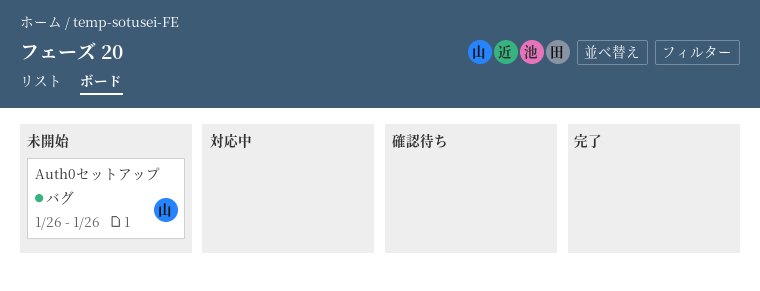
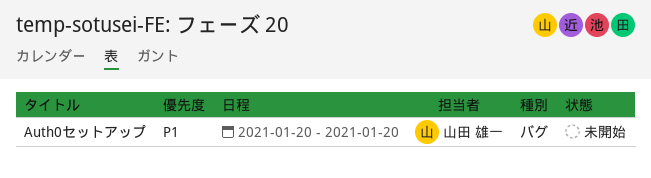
Auth0セットアップ, start: Jan 26 -> Jan 20
Auth0セットアップ, due: Jan 26 -> Jan 20

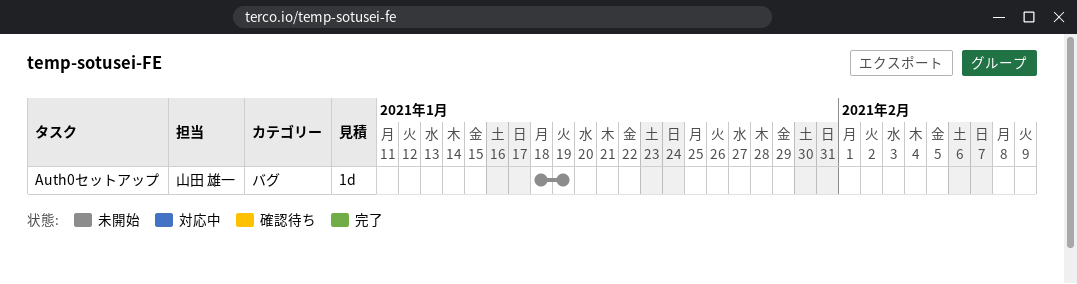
Auth0セットアップ, start: Jan 20 -> Jan 18
Auth0セットアップ, due: Jan 20 -> Jan 19

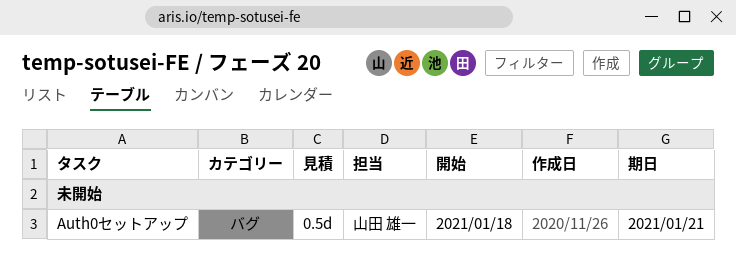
Auth0セットアップ, estimate: 1d -> 0.5d
Auth0セットアップ, due: Jan 19 -> Jan 21

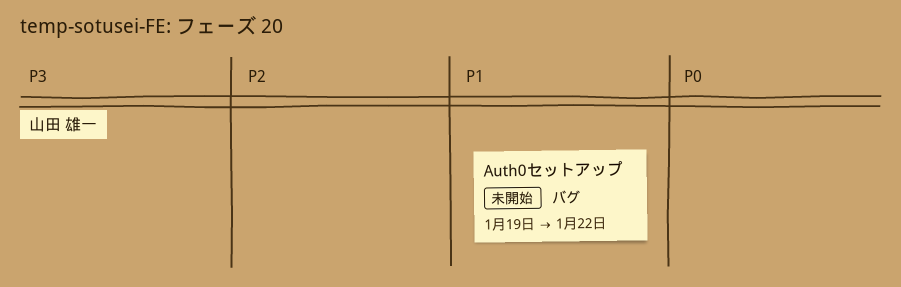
Auth0セットアップ, start: Jan 18 -> Jan 19
Auth0セットアップ, due: Jan 21 -> Jan 22

